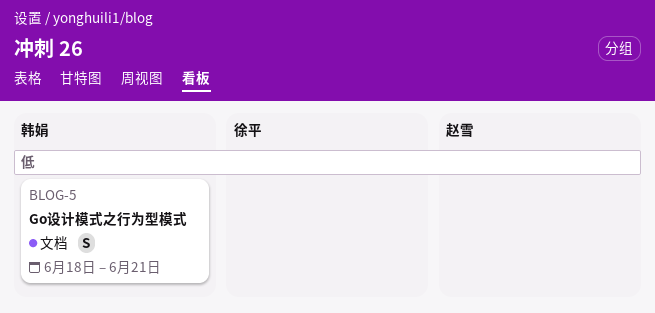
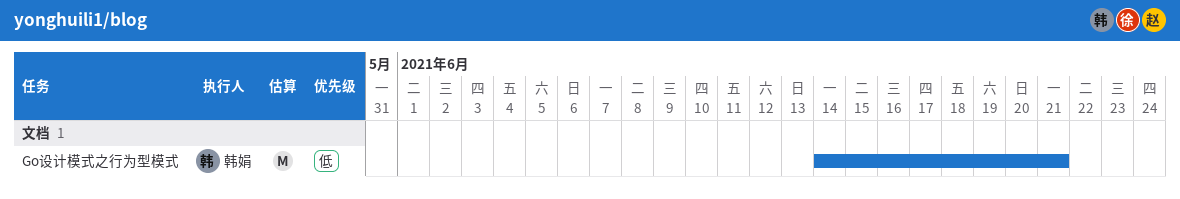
Go设计模式之行为型模式, estimate: S -> M
Go设计模式之行为型模式, start: Jun 18 -> Jun 14

